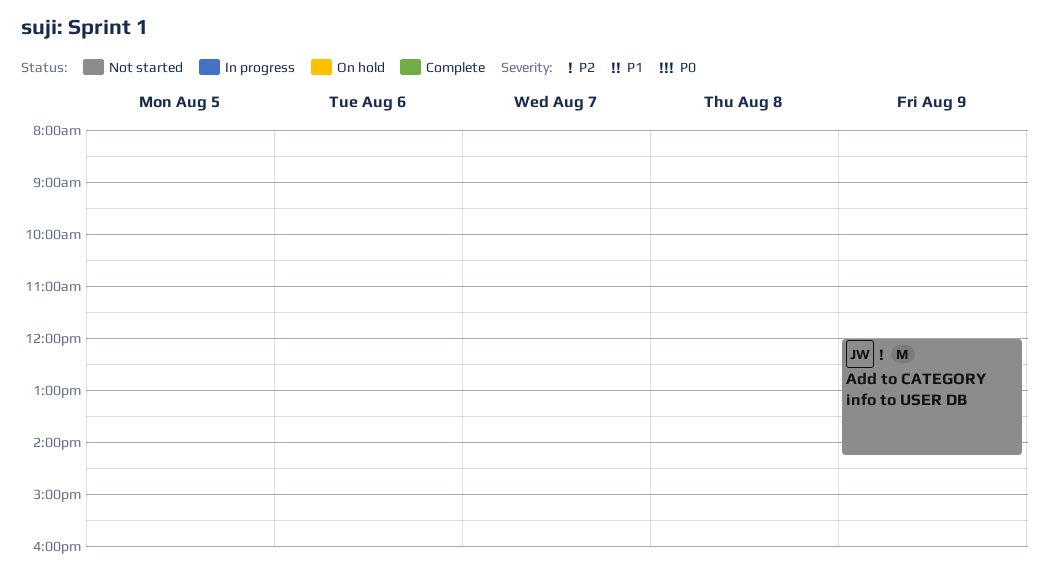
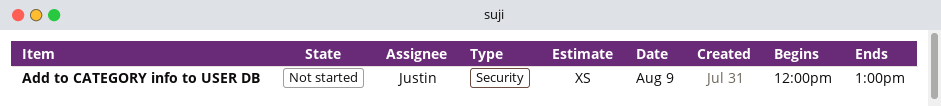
Add to CATEGORY info to USER DB, estimate: M -> XS
Add to CATEGORY info to USER DB, ends: 14:15 -> 13:00

